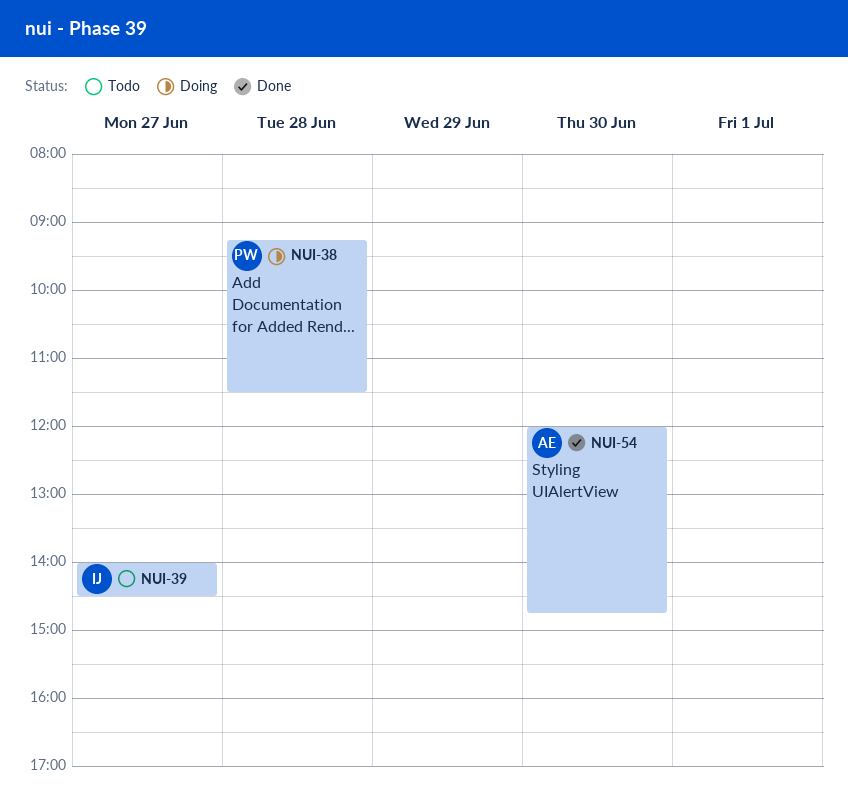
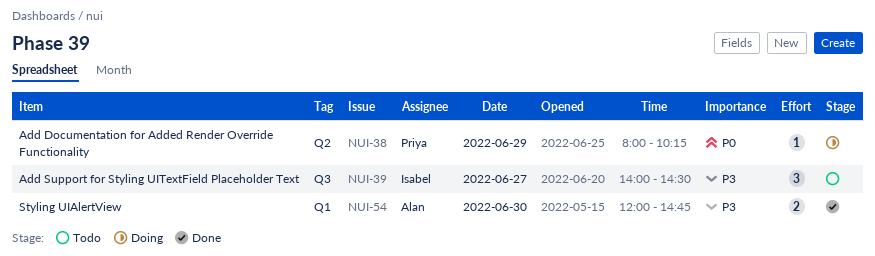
NUI-38, day: Jun 28 -> Jun 29
NUI-38, begins: 09:15 -> 08:00
NUI-38, ends: 11:30 -> 10:15

